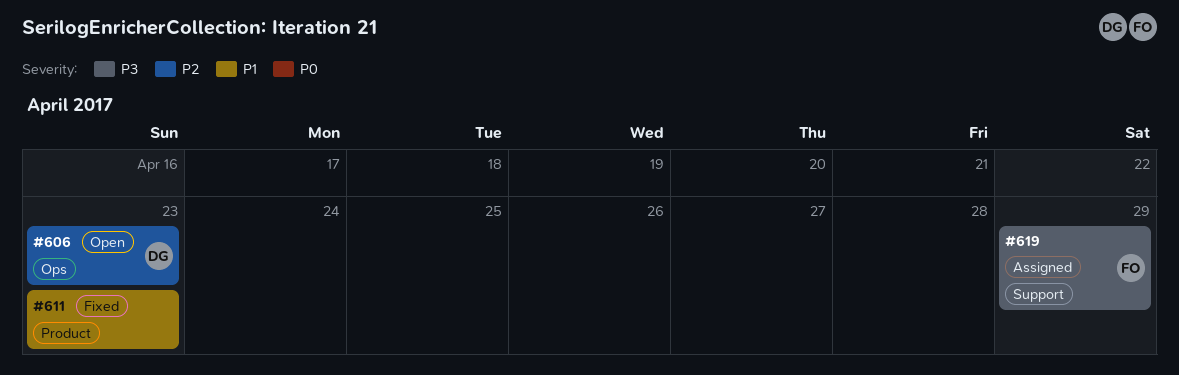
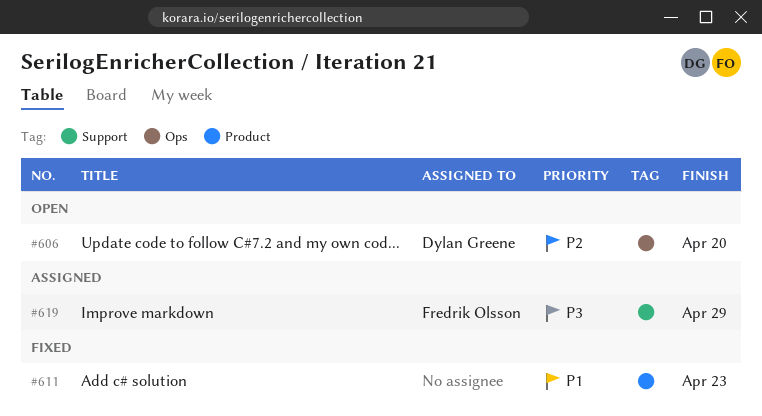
#606, due: Apr 23 -> Apr 20

